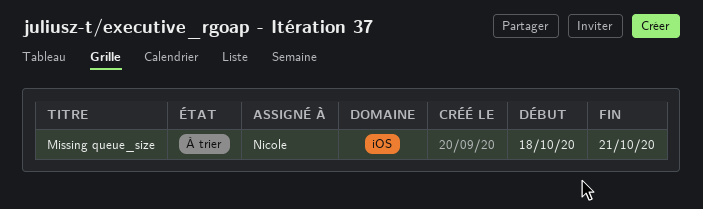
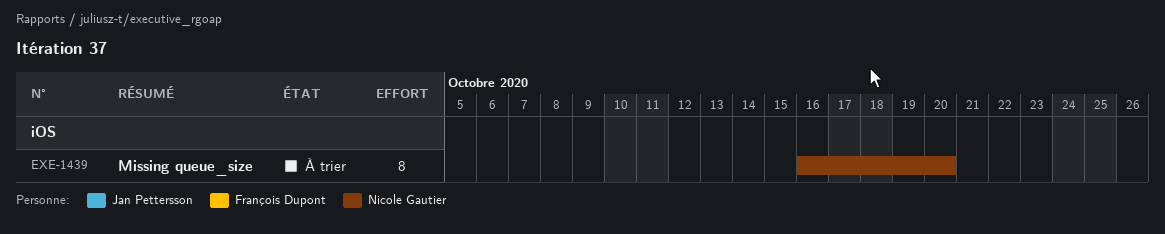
Missing queue_size, start: Oct 18 -> Oct 16
Missing queue_size, due: Oct 21 -> Oct 20

